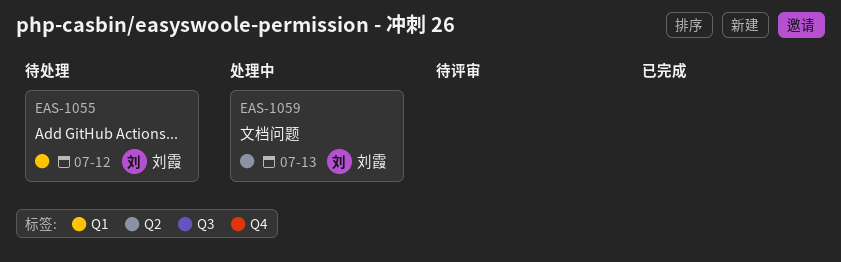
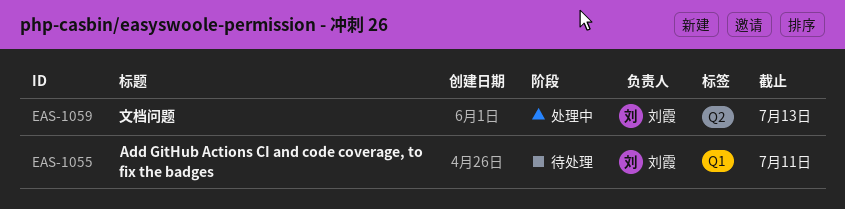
EAS-1055, due: Jul 12 -> Jul 11

